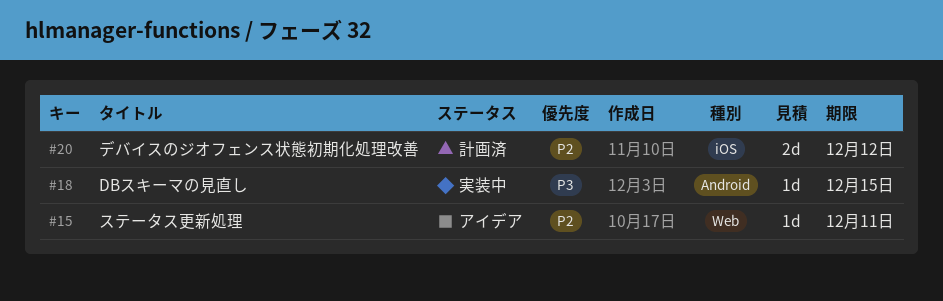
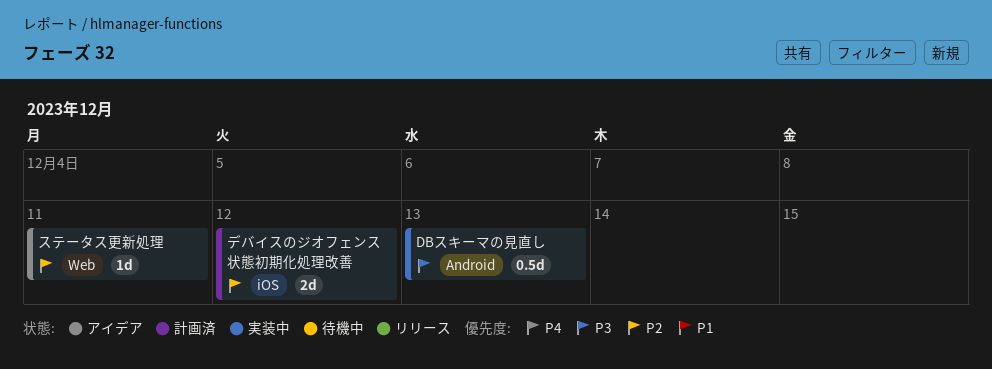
DBスキーマの見直し, estimate: 1d -> 0.5d
DBスキーマの見直し, due: Dec 15 -> Dec 13

